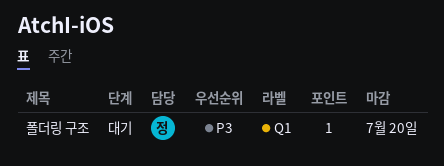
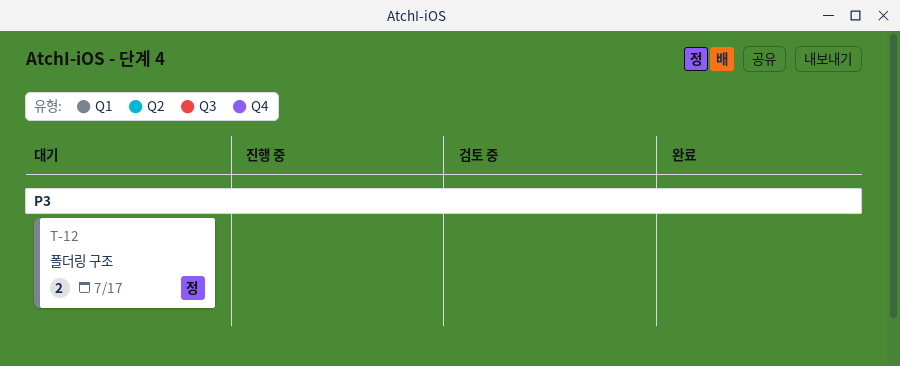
폴더링 구조, estimate: 1 -> 2
폴더링 구조, due: Jul 20 -> Jul 17

